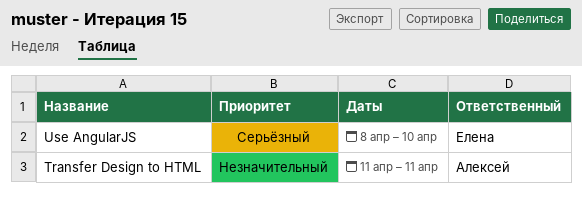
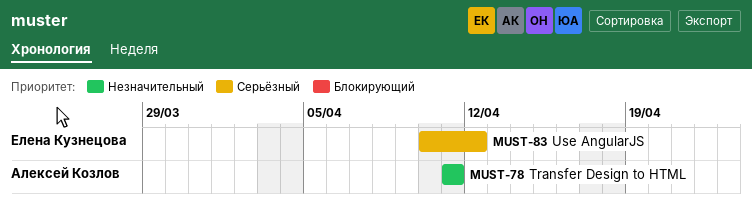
Use AngularJS, start: Apr 8 -> Apr 10
Use AngularJS, due: Apr 10 -> Apr 12

